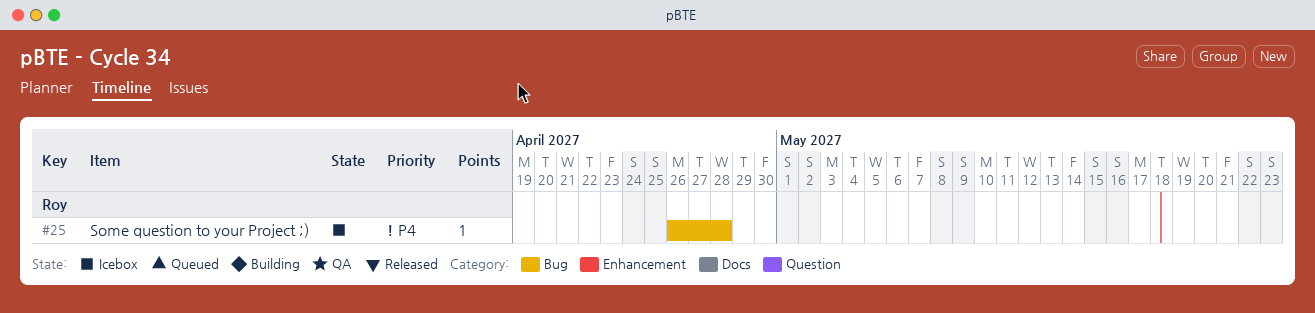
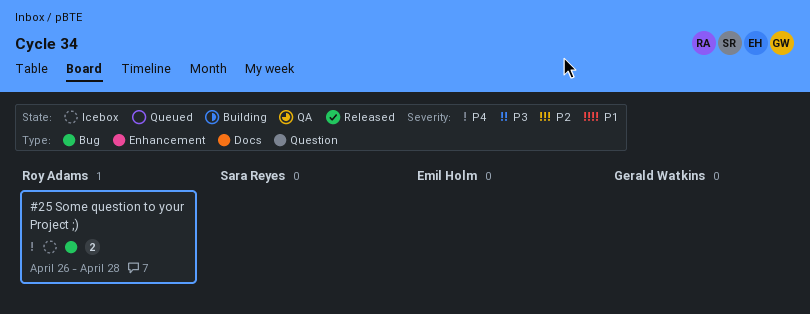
#25, estimate: 1 -> 2

